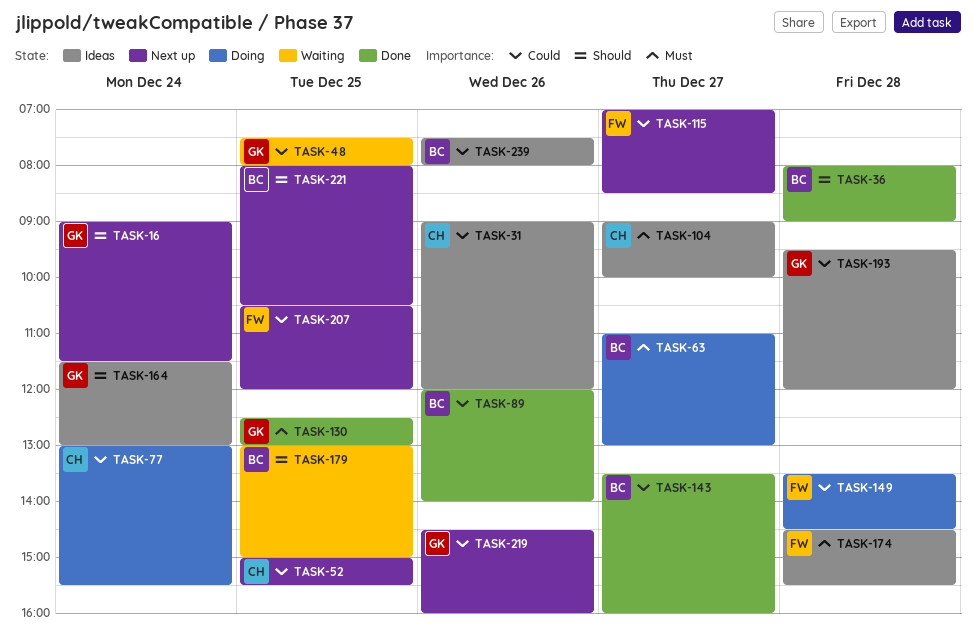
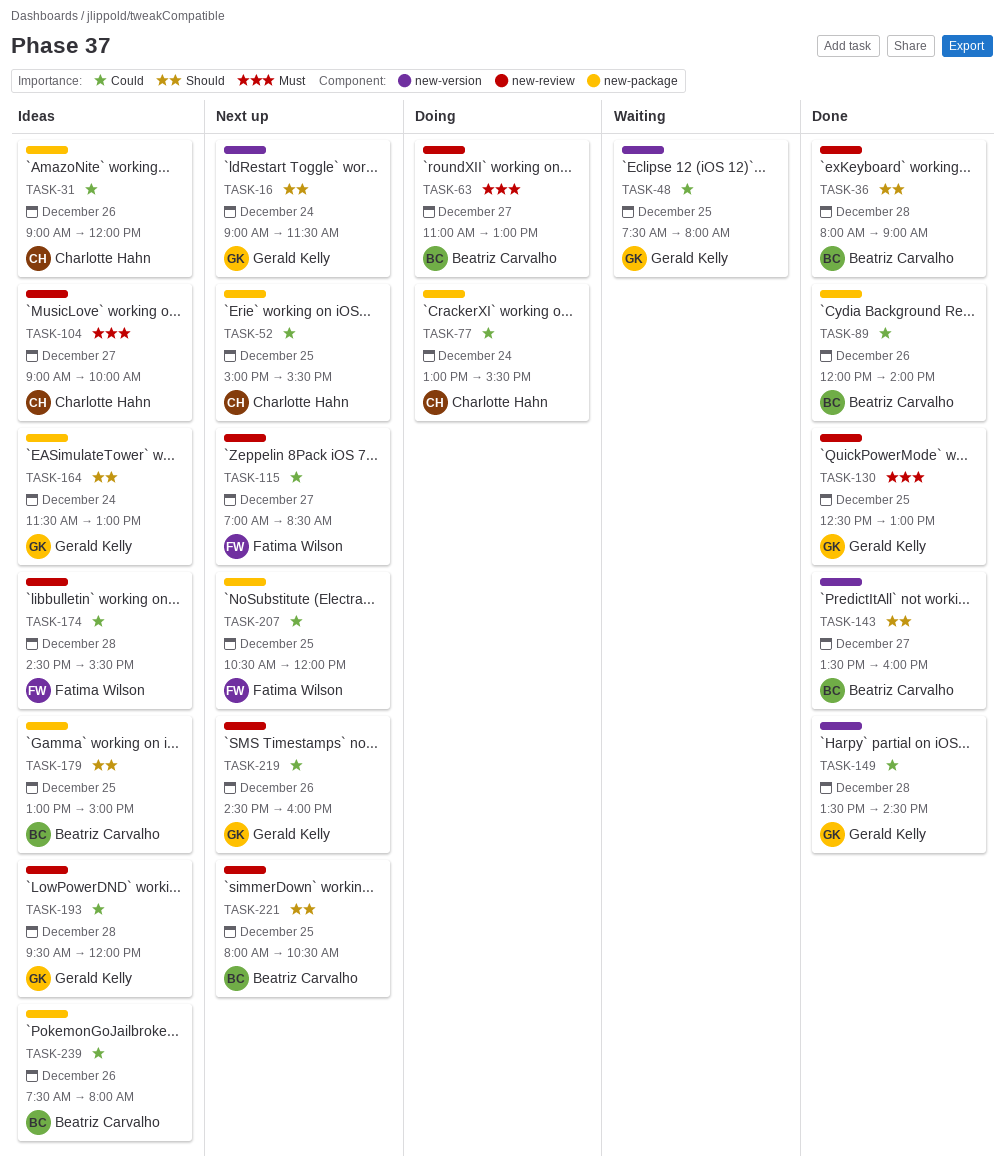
TASK-143, priority: Could -> Should
TASK-149, status: Doing -> Done
TASK-149, owner: Fatima Wilson -> Gerald Kelly
TASK-174, priority: Must -> Could
TASK-179, status: Waiting -> Ideas

